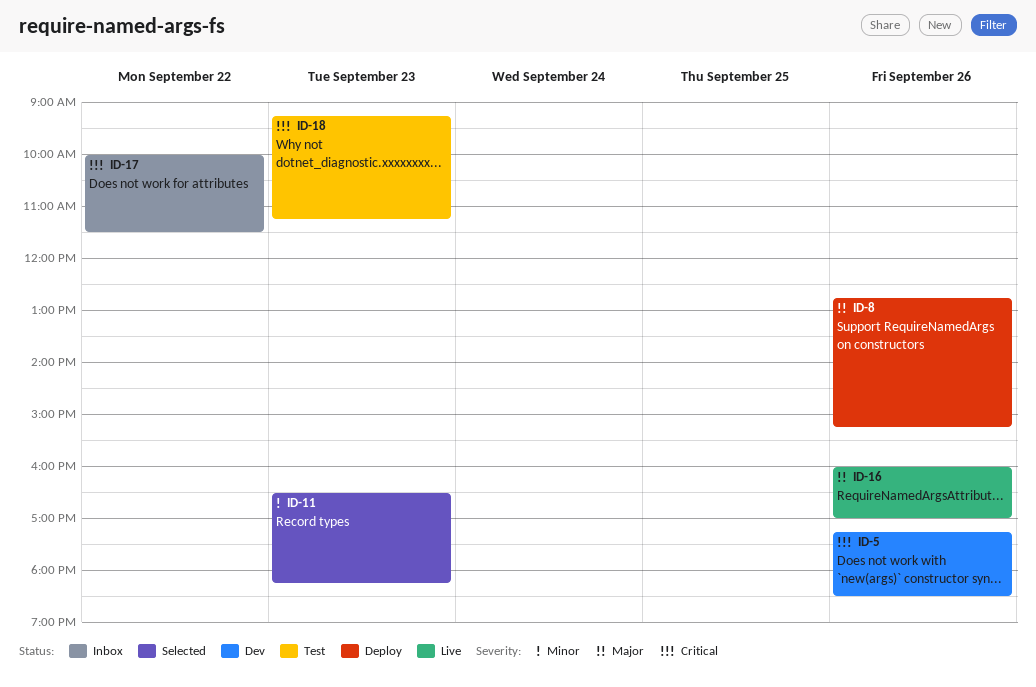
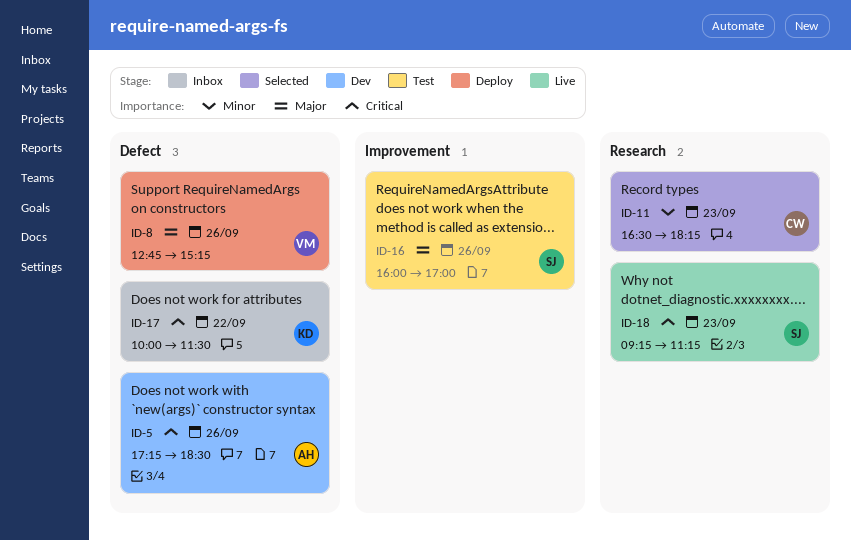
ID-16, status: Live -> Test
ID-18, status: Test -> Live

